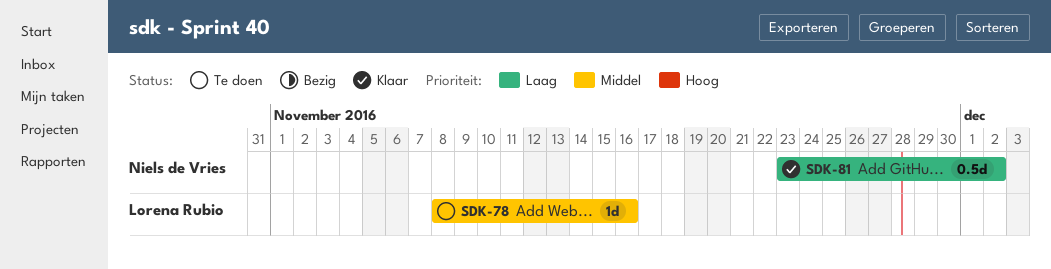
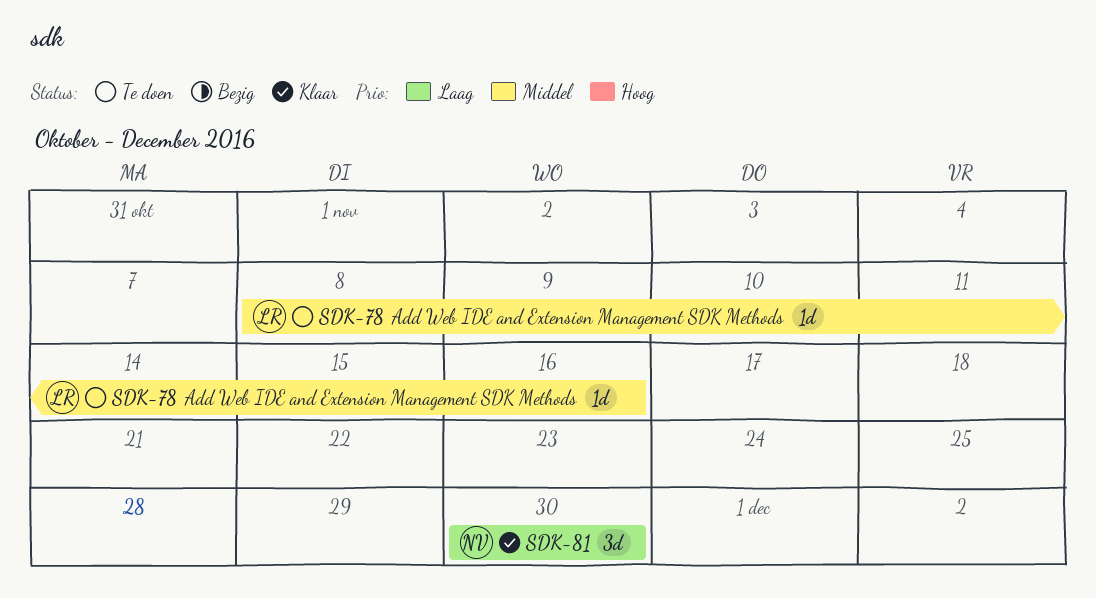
SDK-81, estimate: 0.5d -> 3d
SDK-81, start: Nov 23 -> Nov 30
SDK-81, due: Dec 2 -> Nov 30

